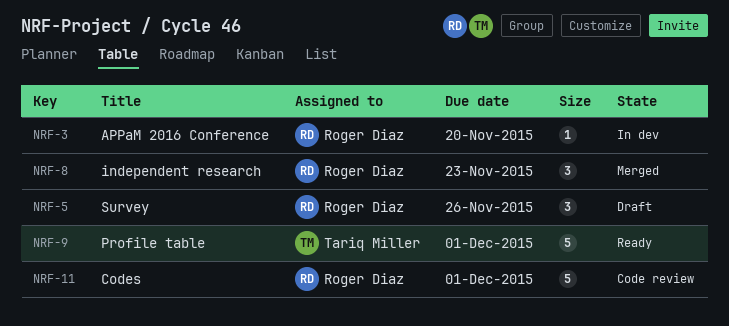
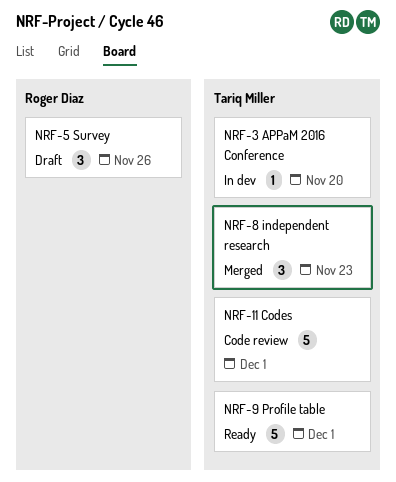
NRF-3, owner: Roger Diaz -> Tariq Miller
NRF-8, owner: Roger Diaz -> Tariq Miller
NRF-11, owner: Roger Diaz -> Tariq Miller

